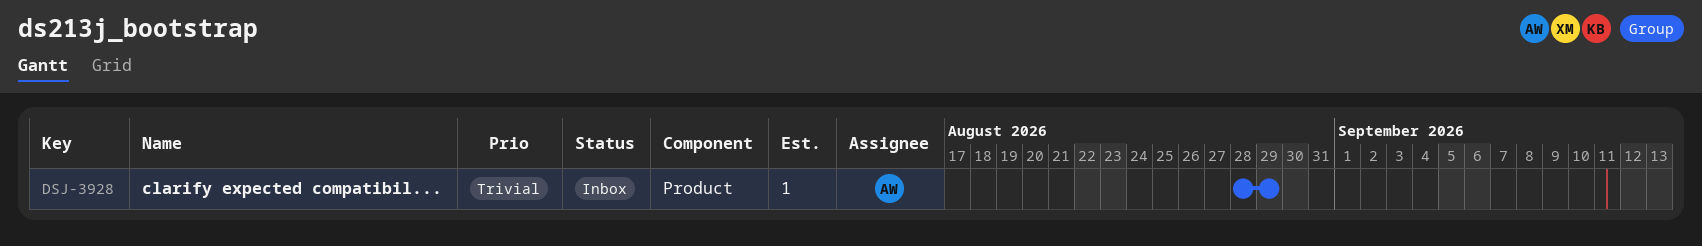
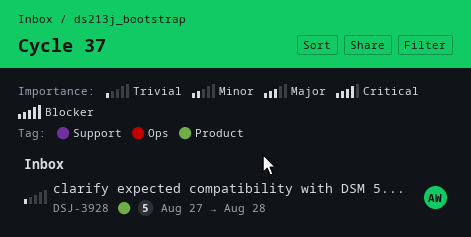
DSJ-3928, estimate: 1 -> 5
DSJ-3928, start: Aug 28 -> Aug 27
DSJ-3928, due: Aug 29 -> Aug 28

